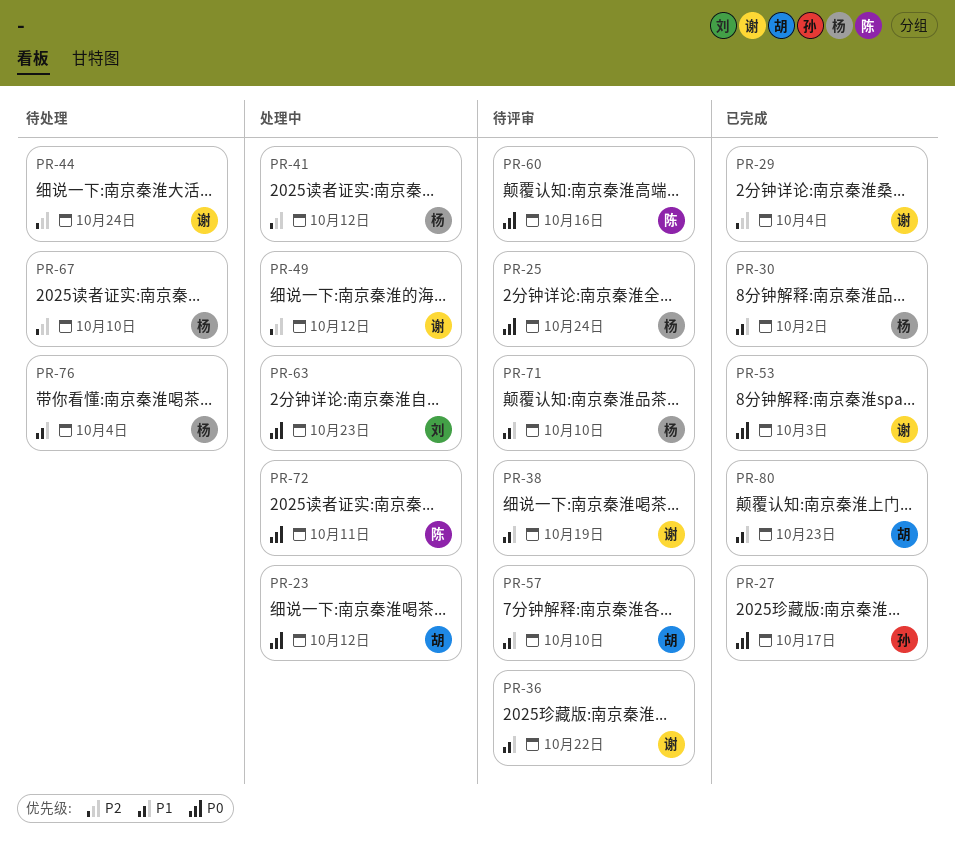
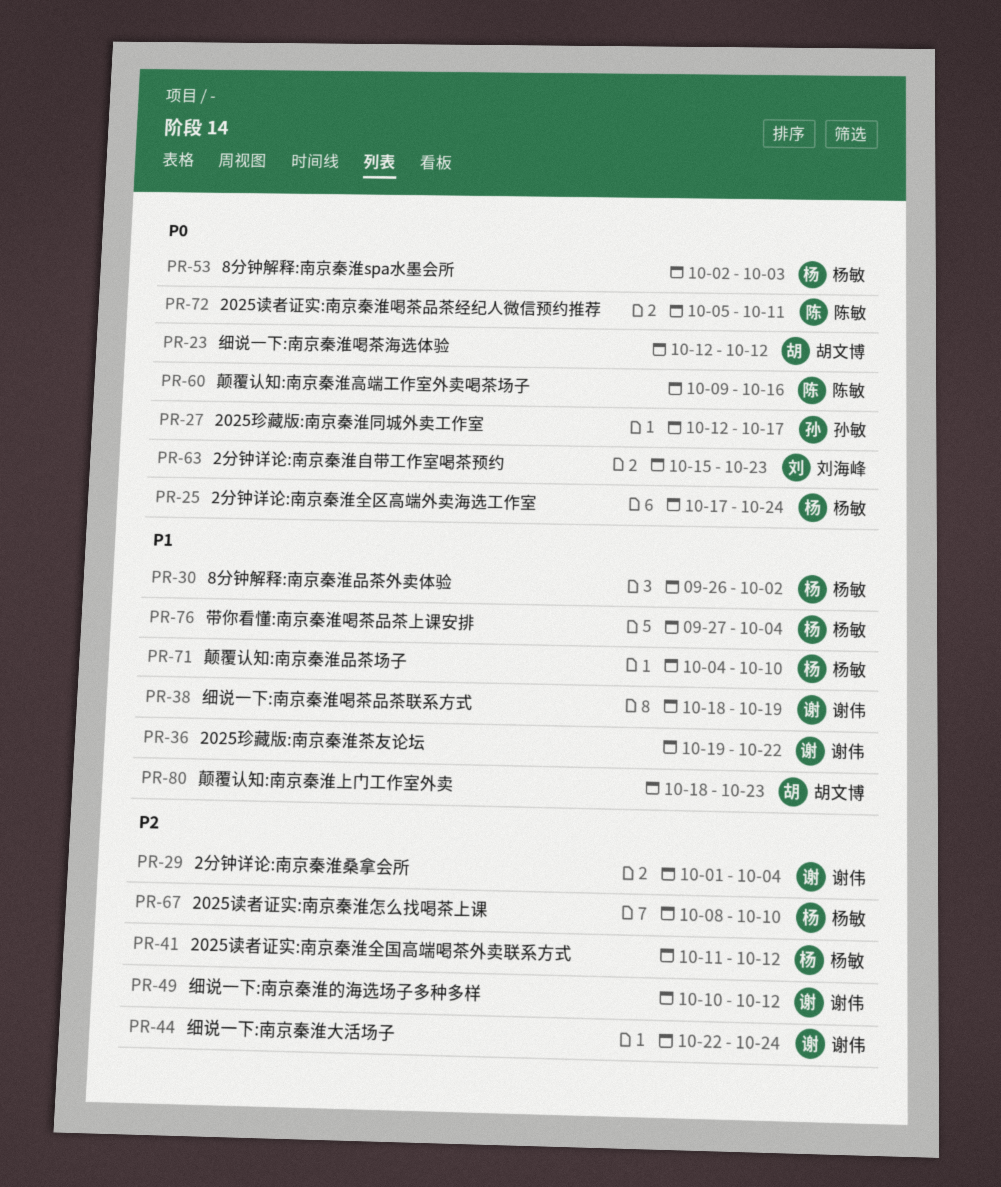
PR-53, owner: 谢伟 -> 杨敏
PR-57: present -> none

